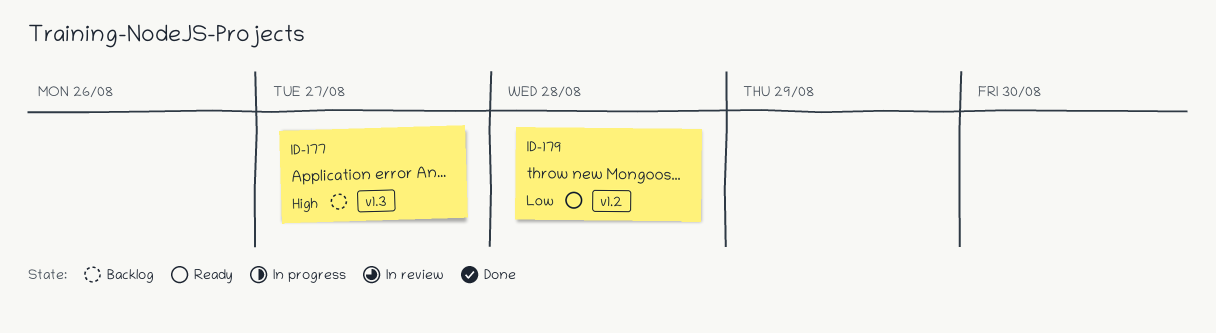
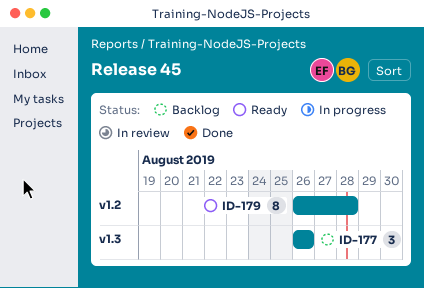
ID-177, due: Aug 27 -> Aug 26

